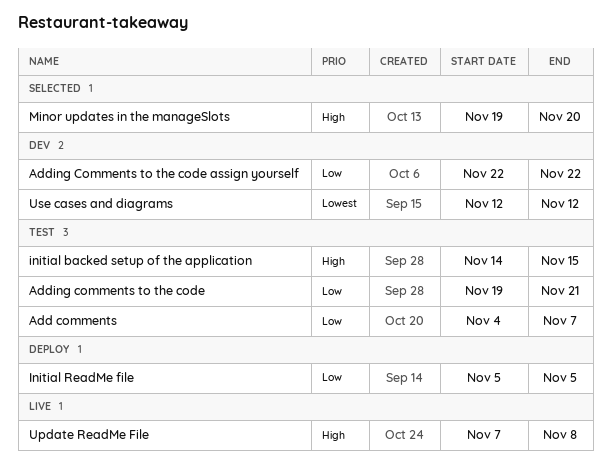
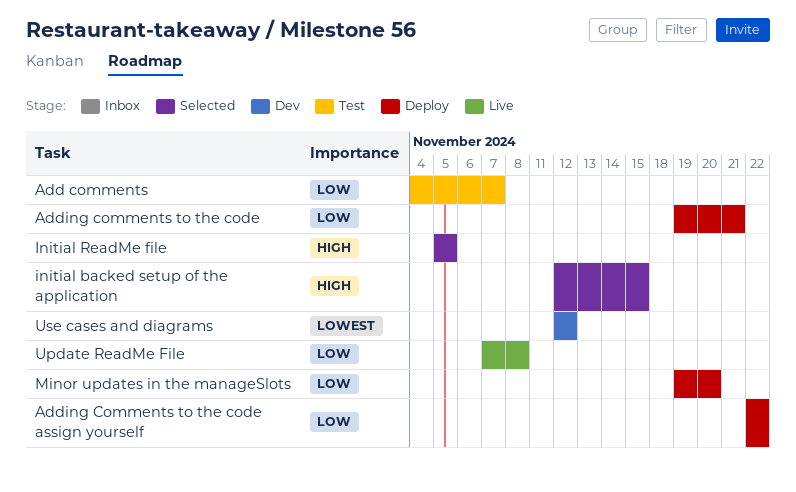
Adding comments to the code, status: Test -> Deploy
Adding Comments to the code assign yourself, status: Dev -> Deploy
initial backed setup of the application, status: Test -> Selected
initial backed setup of the application, start: Nov 14 -> Nov 12
Initial ReadMe file, status: Deploy -> Selected
Initial ReadMe file, priority: Low -> High
Minor updates in the manageSlots, status: Selected -> Deploy
Minor updates in the manageSlots, priority: High -> Low
Update ReadMe File, priority: High -> Low

